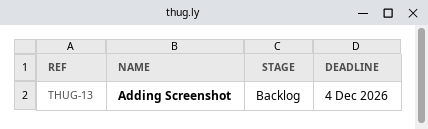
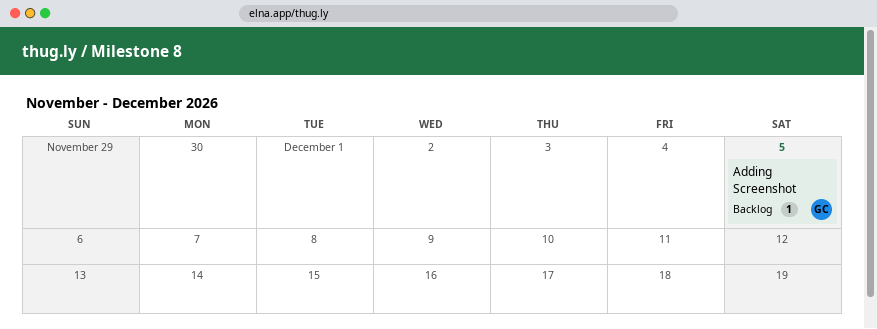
Adding Screenshot, due: Dec 4 -> Dec 5

